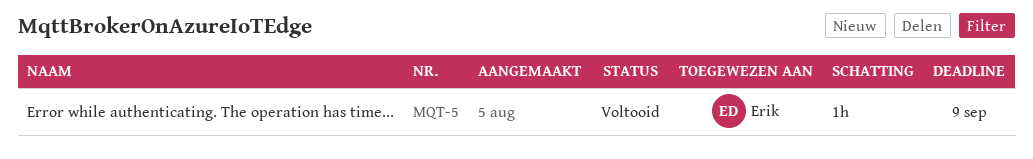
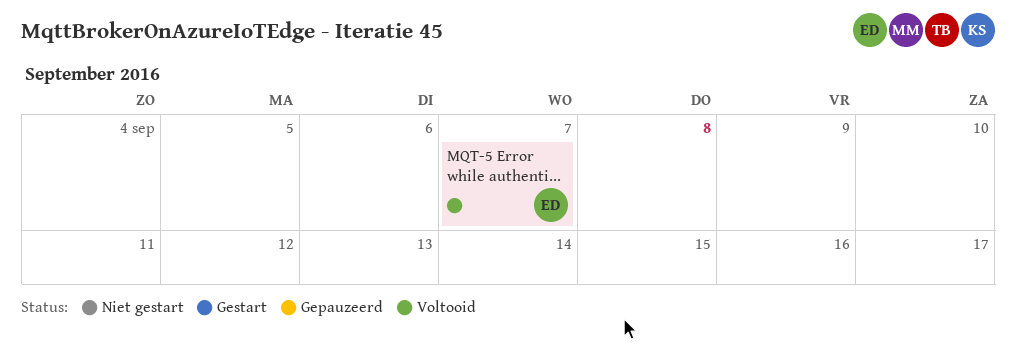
MQT-5, due: Sep 9 -> Sep 7

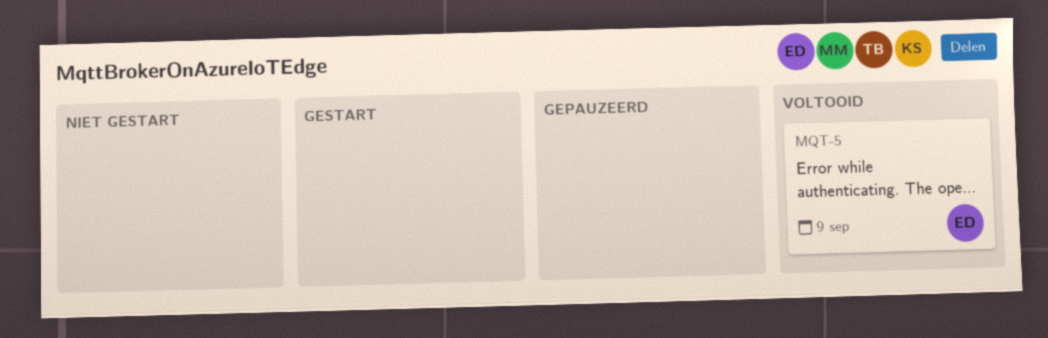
MQT-5, due: Sep 7 -> Sep 9

